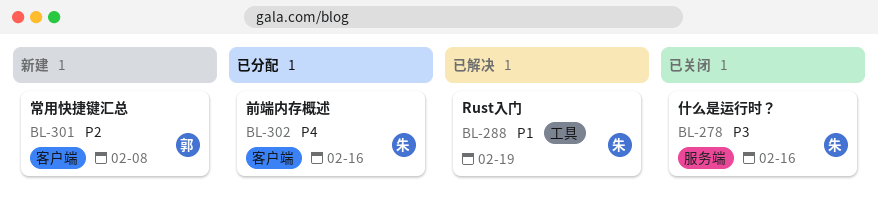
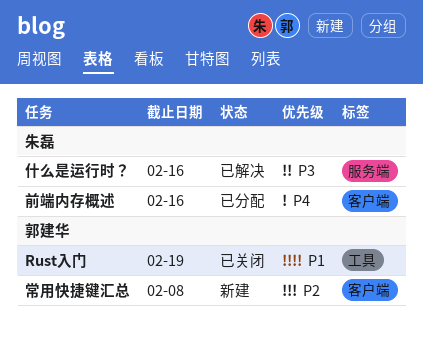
Rust入门, status: 已解决 -> 已关闭
Rust入门, owner: 朱磊 -> 郭建华
什么是运行时？, status: 已关闭 -> 已解决

